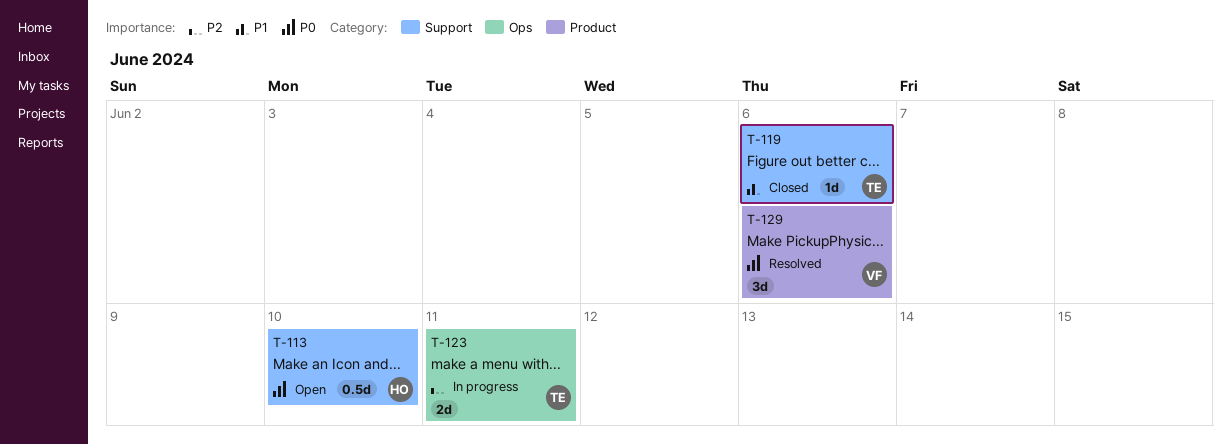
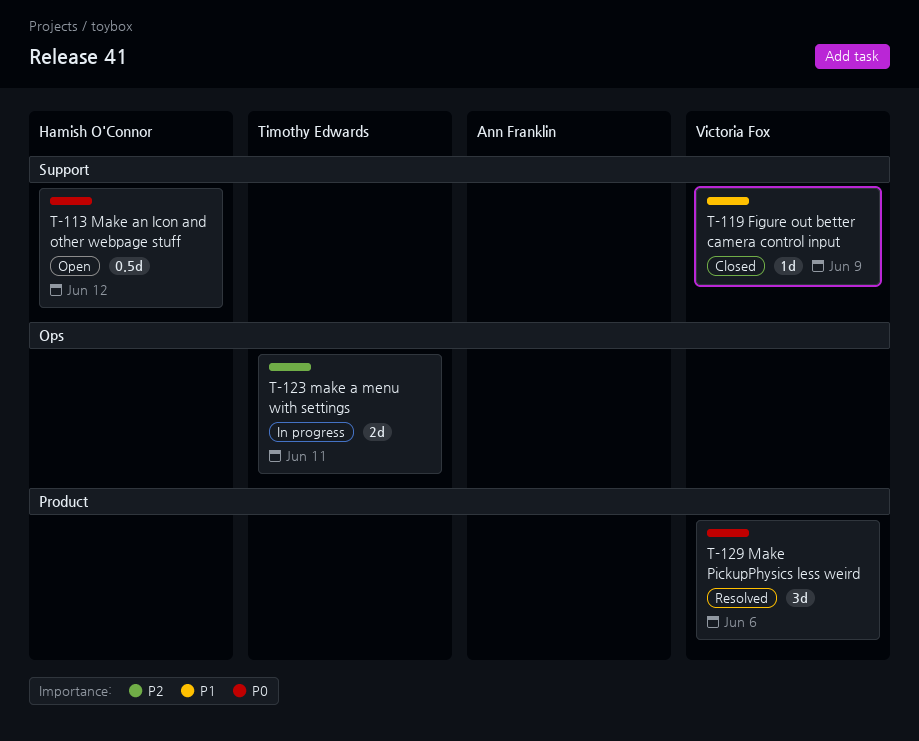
T-113, due: Jun 10 -> Jun 12
T-119, owner: Timothy Edwards -> Victoria Fox
T-119, due: Jun 6 -> Jun 9

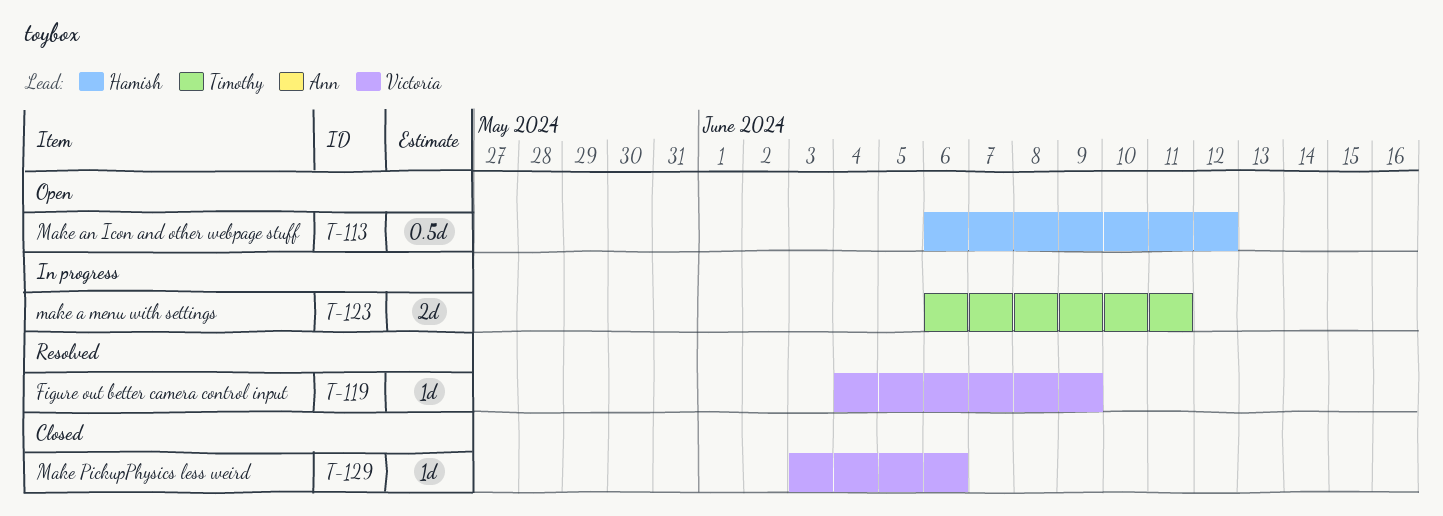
T-119, status: Closed -> Resolved
T-129, status: Resolved -> Closed
T-129, estimate: 3d -> 1d

